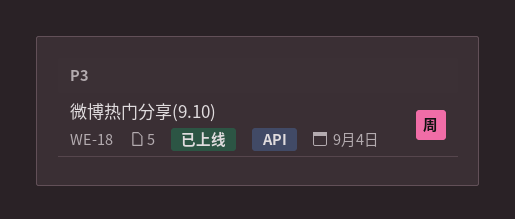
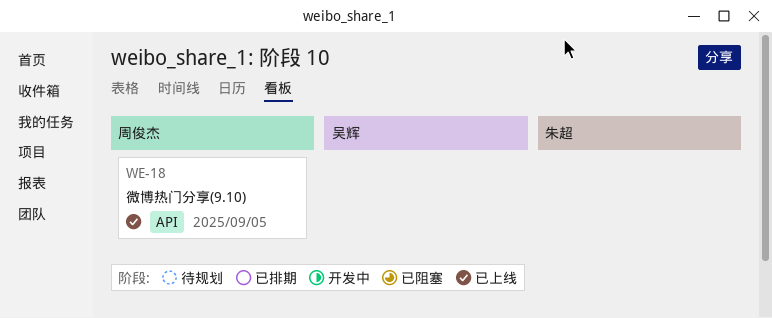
WE-18, due: Sep 4 -> Sep 5

